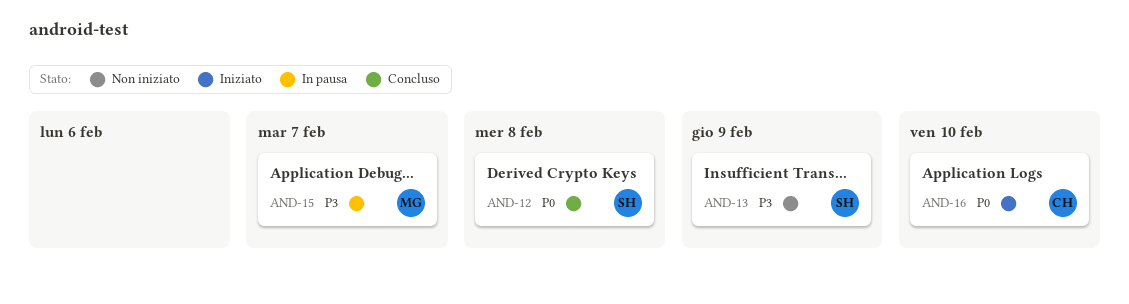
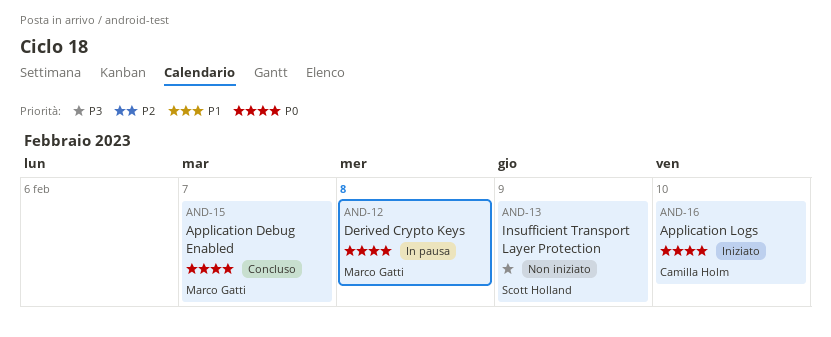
AND-12, status: Concluso -> In pausa
AND-12, owner: Scott Holland -> Marco Gatti
AND-15, status: In pausa -> Concluso
AND-15, priority: P3 -> P0

